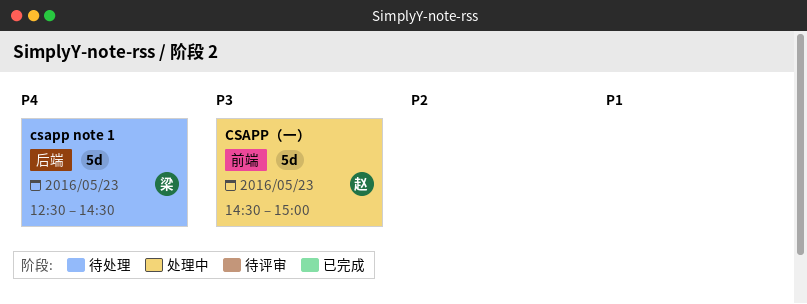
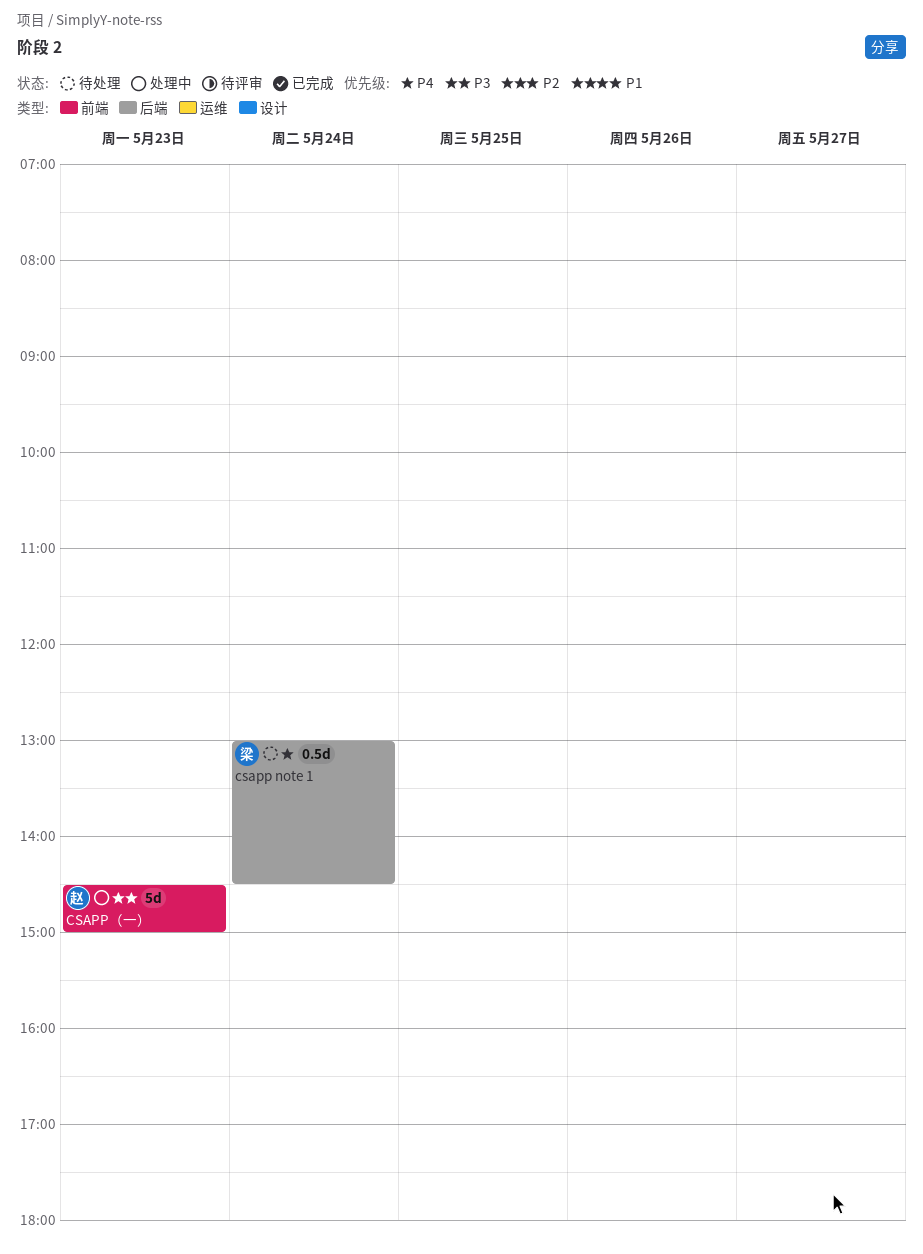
csapp note 1, estimate: 5d -> 0.5d
csapp note 1, day: May 23 -> May 24
csapp note 1, begins: 12:30 -> 13:00

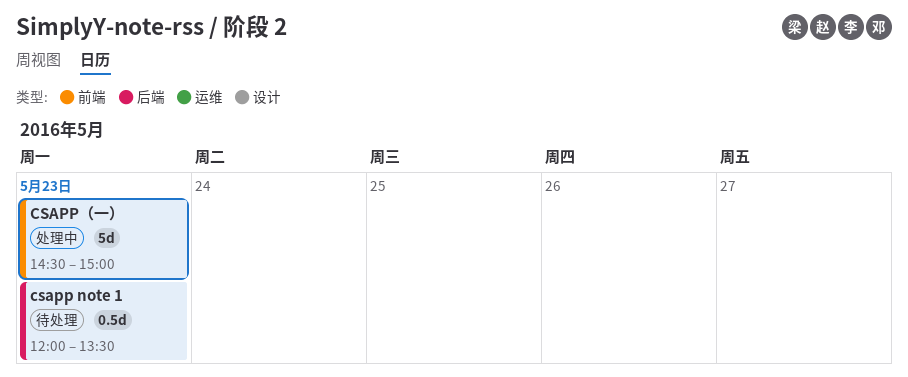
csapp note 1, day: May 24 -> May 23
csapp note 1, begins: 13:00 -> 12:00
csapp note 1, ends: 14:30 -> 13:30

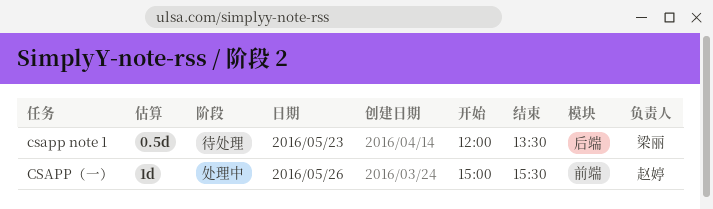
CSAPP（一）, estimate: 5d -> 1d
CSAPP（一）, day: May 23 -> May 26
CSAPP（一）, begins: 14:30 -> 15:00
CSAPP（一）, ends: 15:00 -> 15:30

